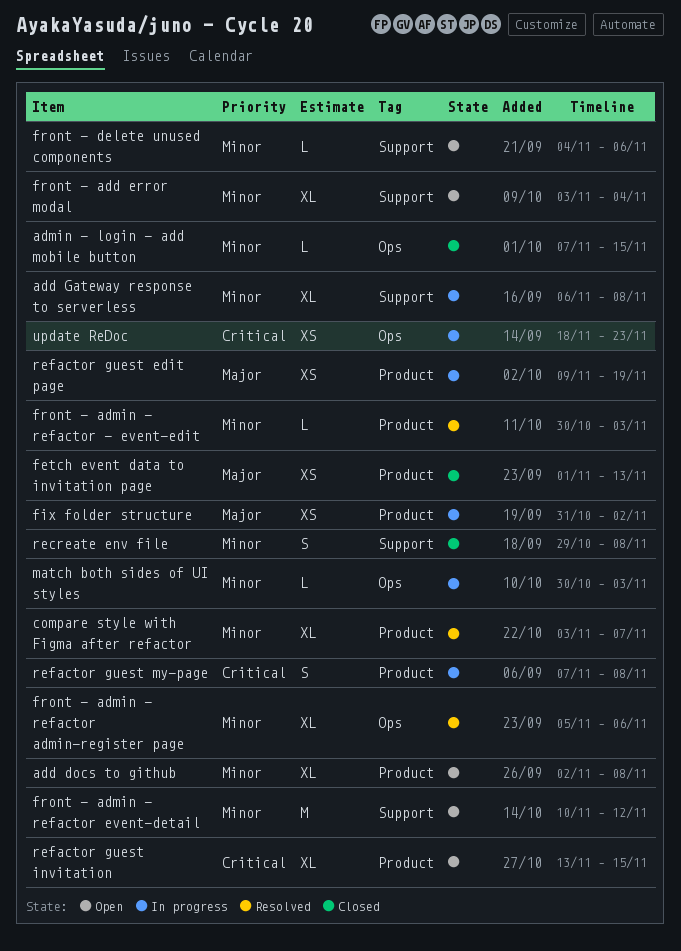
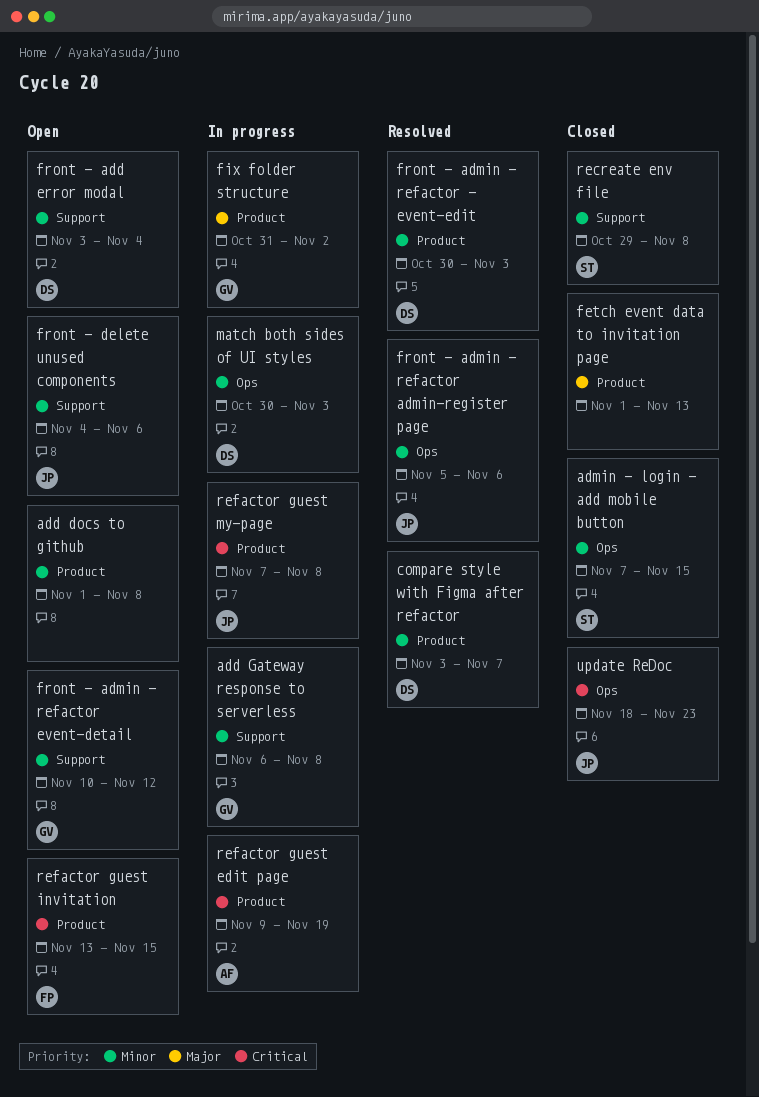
add docs to github, start: Nov 2 -> Nov 1
refactor guest edit page, priority: Major -> Critical
update ReDoc, status: In progress -> Closed

